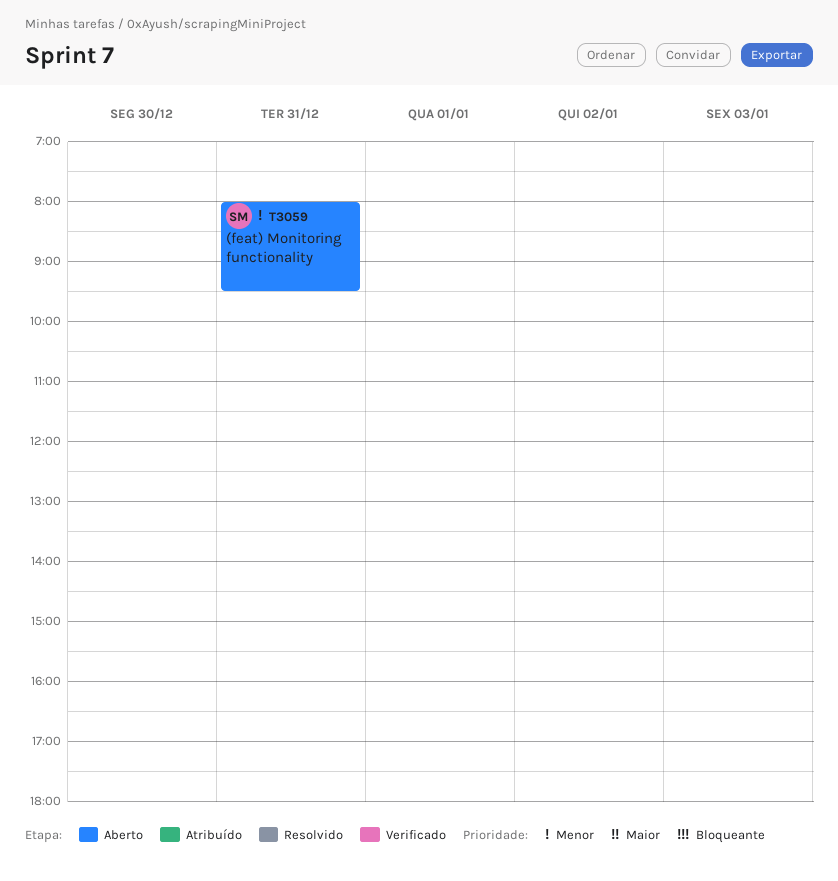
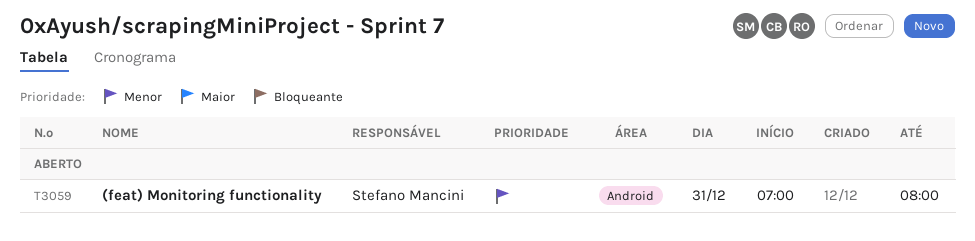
T3059, begins: 08:00 -> 07:00
T3059, ends: 09:30 -> 08:00

